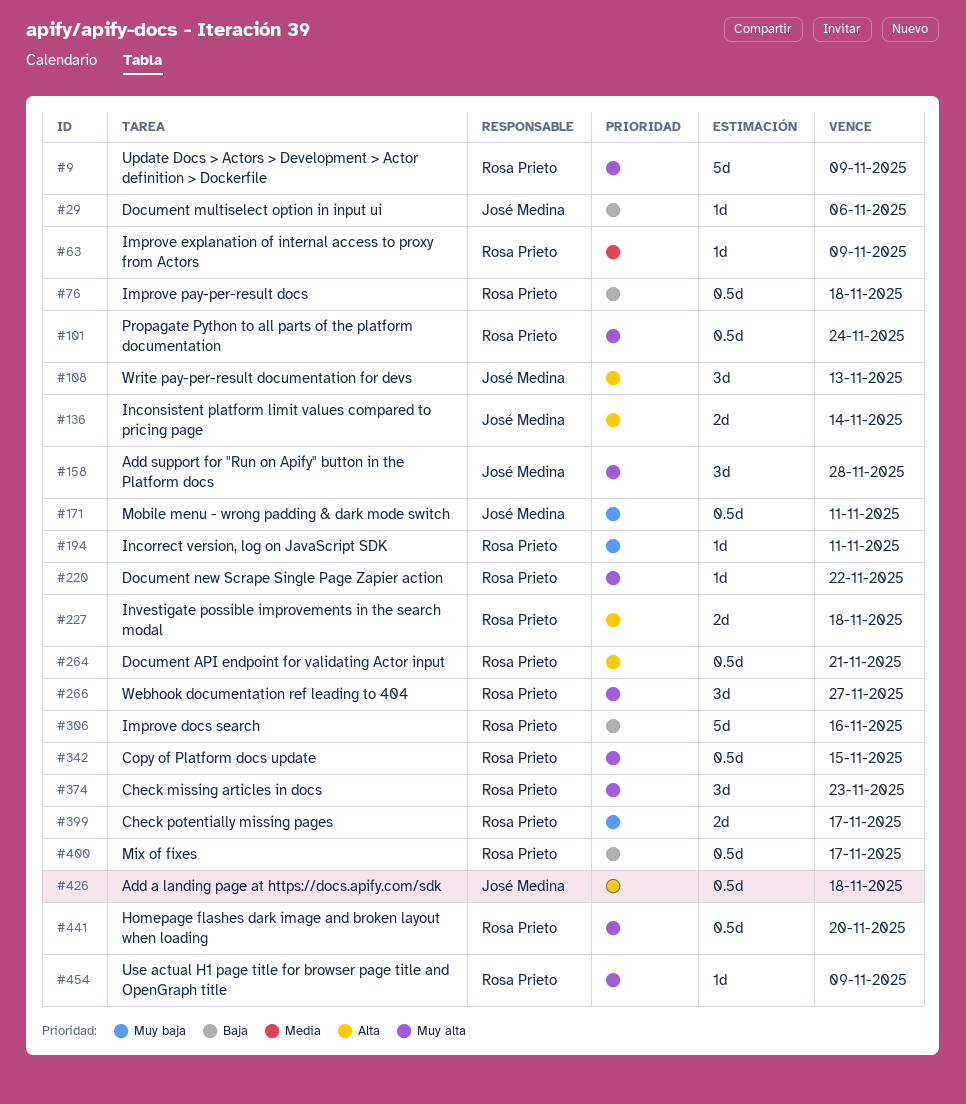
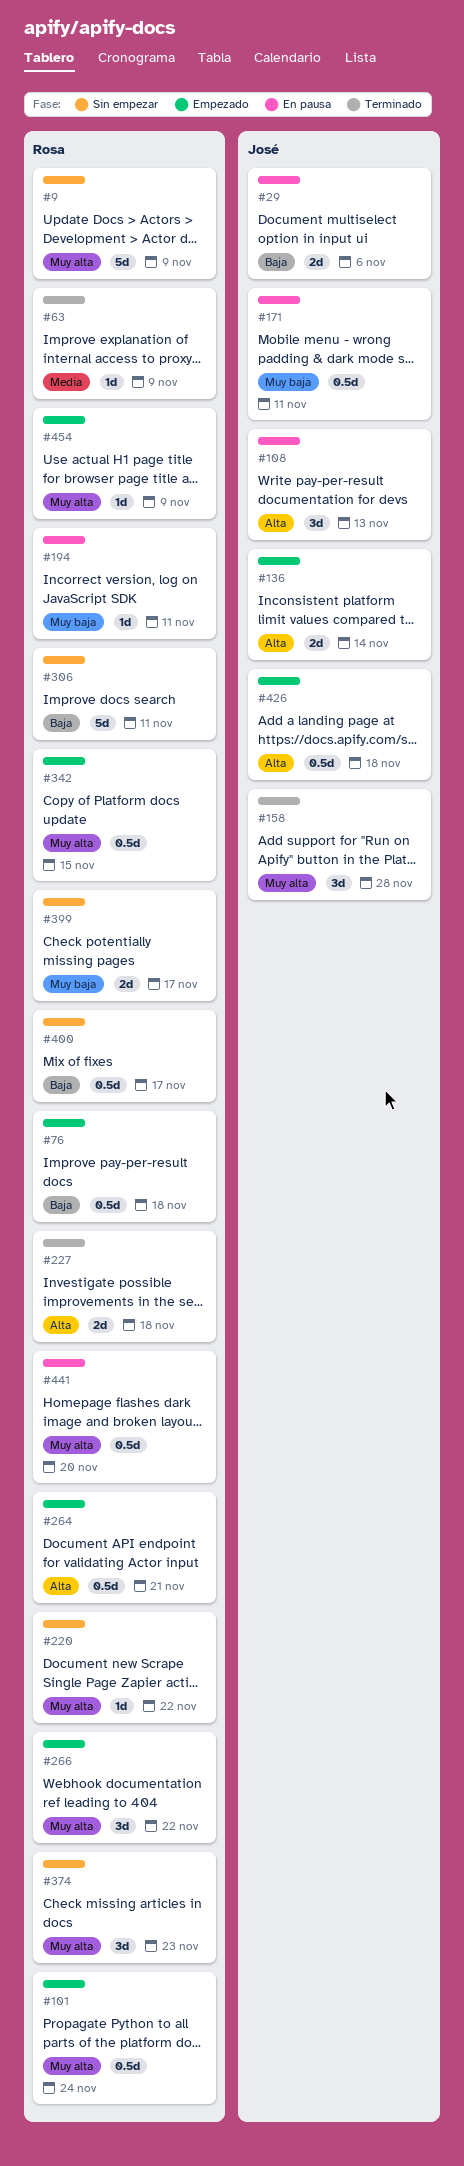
#29, estimate: 1d -> 2d
#266, due: Nov 27 -> Nov 22
#306, due: Nov 16 -> Nov 11

